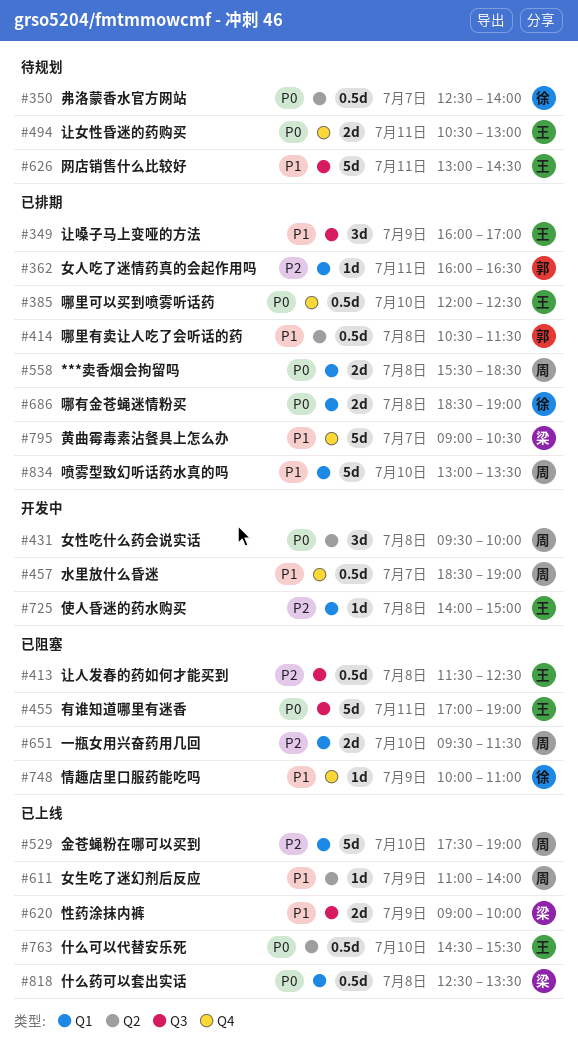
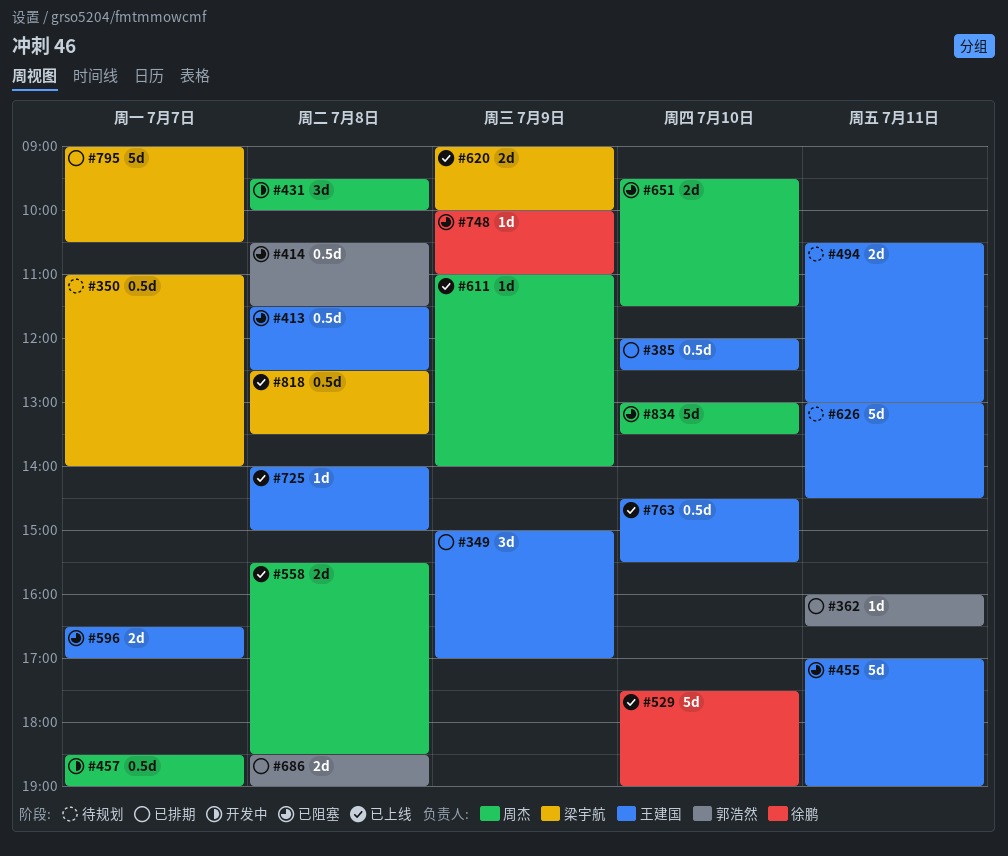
#349, begins: 16:00 -> 15:00
#350, owner: 徐鹏 -> 梁宇航
#350, begins: 12:30 -> 11:00
#414, status: 已排期 -> 已阻塞
#529, owner: 周杰 -> 徐鹏
#558, status: 已排期 -> 已上线
#596: none -> present
#686, owner: 徐鹏 -> 郭浩然
#725, status: 开发中 -> 已上线
#834, status: 已排期 -> 已阻塞

